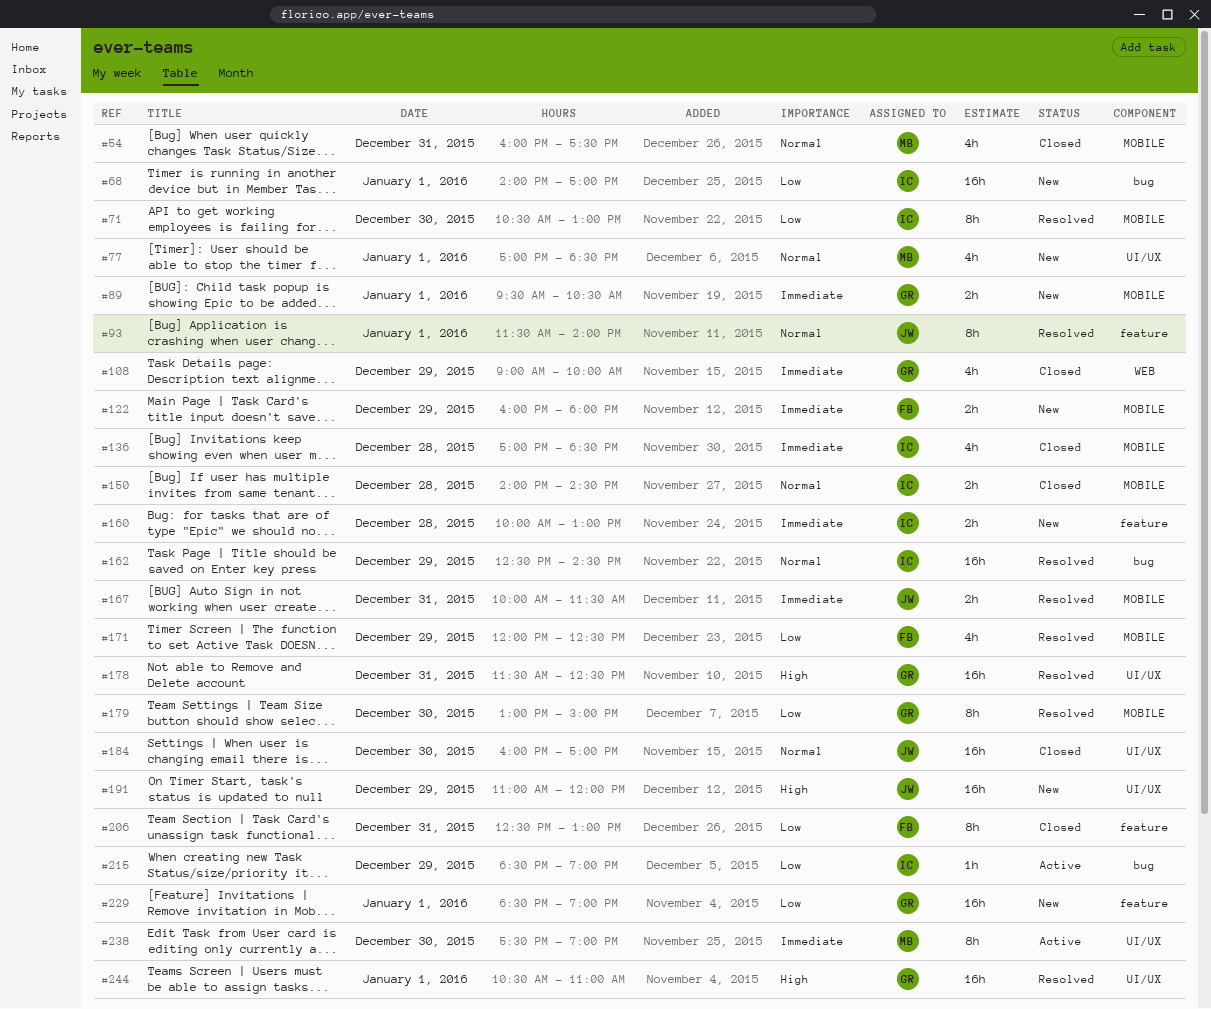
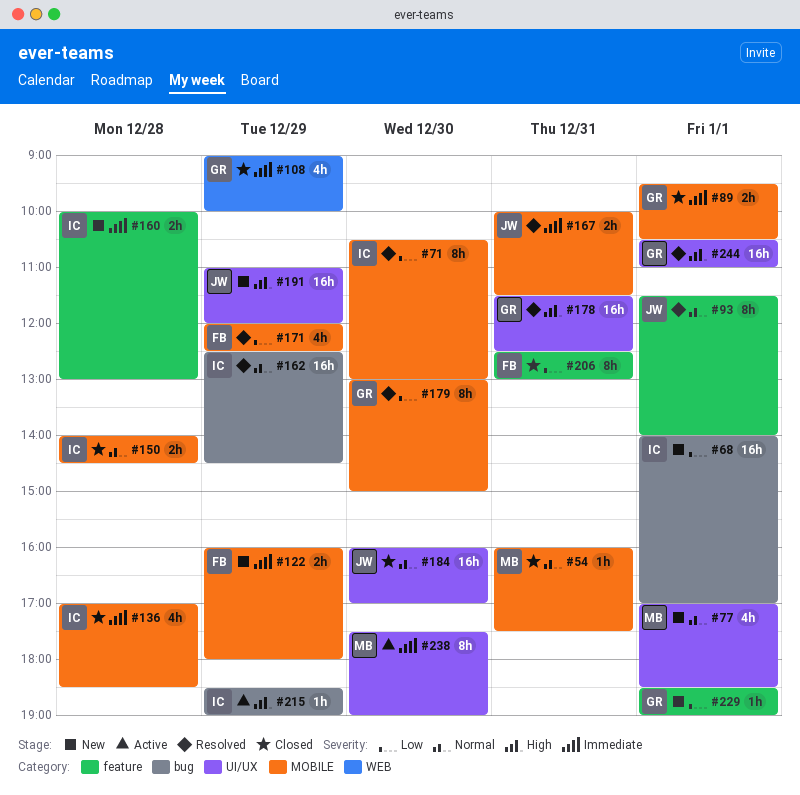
#54, estimate: 4h -> 1h
#89, status: New -> Closed
#215, priority: Low -> High
#229, estimate: 16h -> 1h

